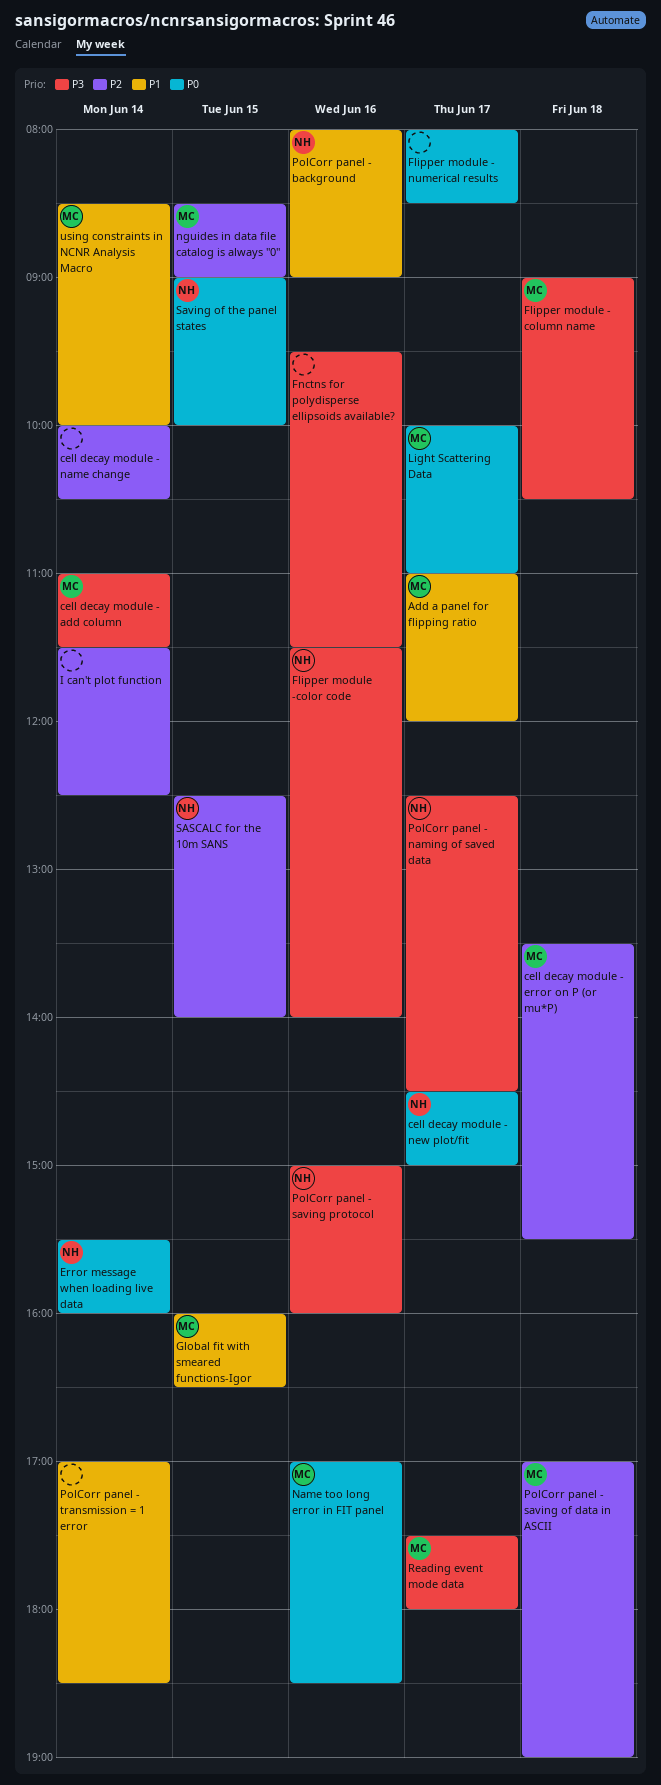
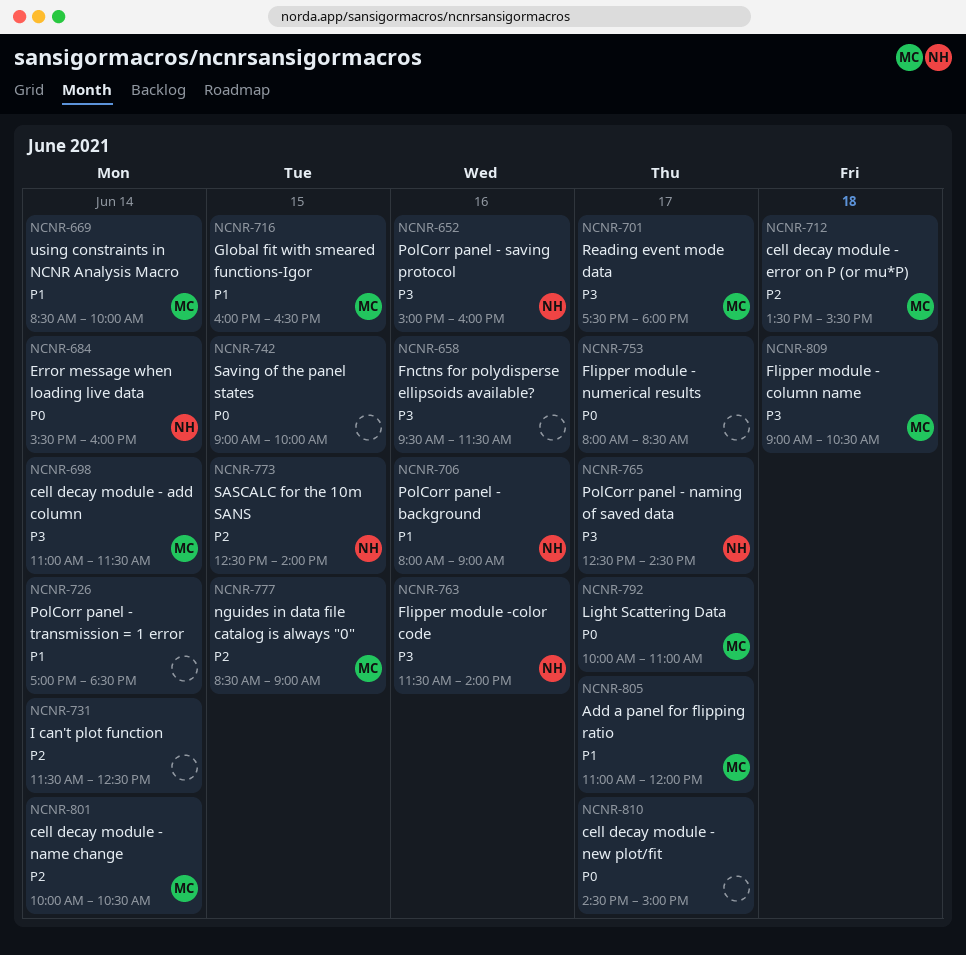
cell decay module - name change, owner: none -> MC
cell decay module - new plot/fit, owner: NH -> none
Name too long error in FIT panel: present -> none
PolCorr panel - saving of data in ASCII: present -> none
Saving of the panel states, owner: NH -> none

